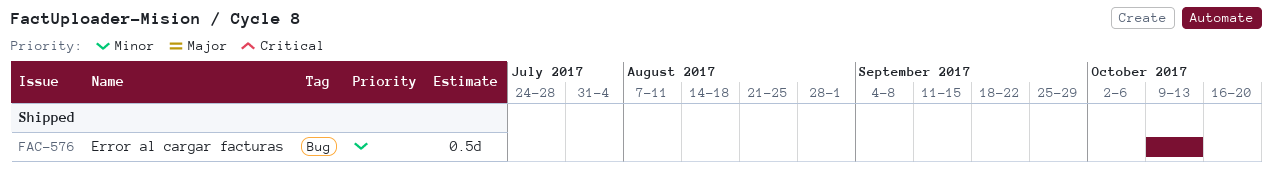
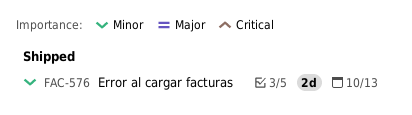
FAC-576, estimate: 0.5d -> 2d

